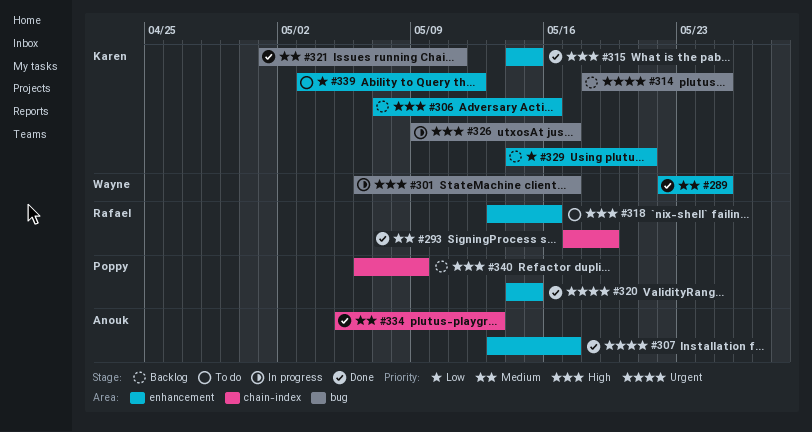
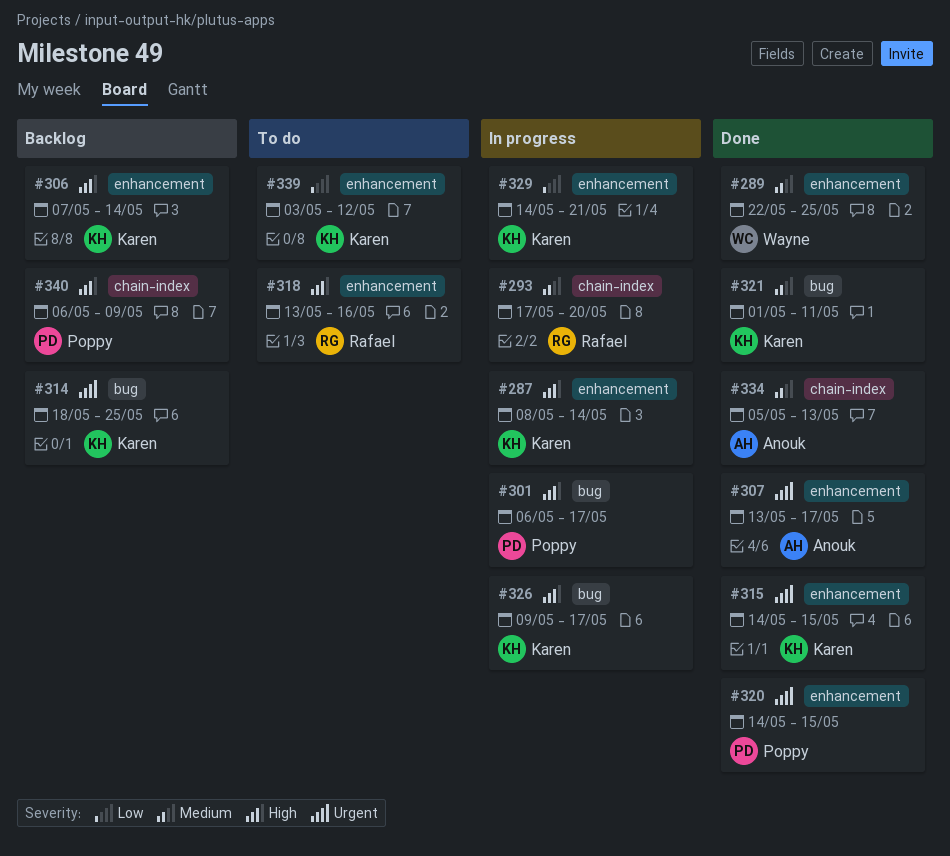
#287: none -> present
#293, status: Done -> In progress
#293, due: May 19 -> May 20
#301, owner: Wayne -> Poppy
#306, due: May 16 -> May 14
#315, priority: High -> Urgent
#329, status: Backlog -> In progress

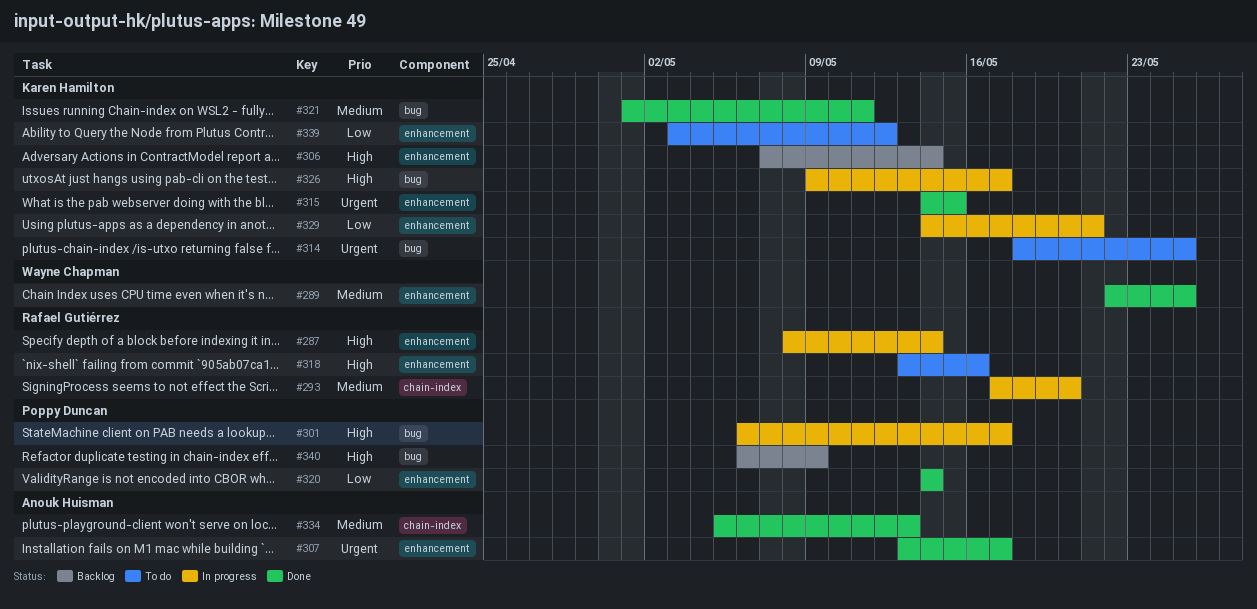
#287, owner: Karen Hamilton -> Rafael Gutiérrez
#314, status: Backlog -> To do
#320, priority: Urgent -> Low
#320, due: May 15 -> May 14
#340, label: chain-index -> bug

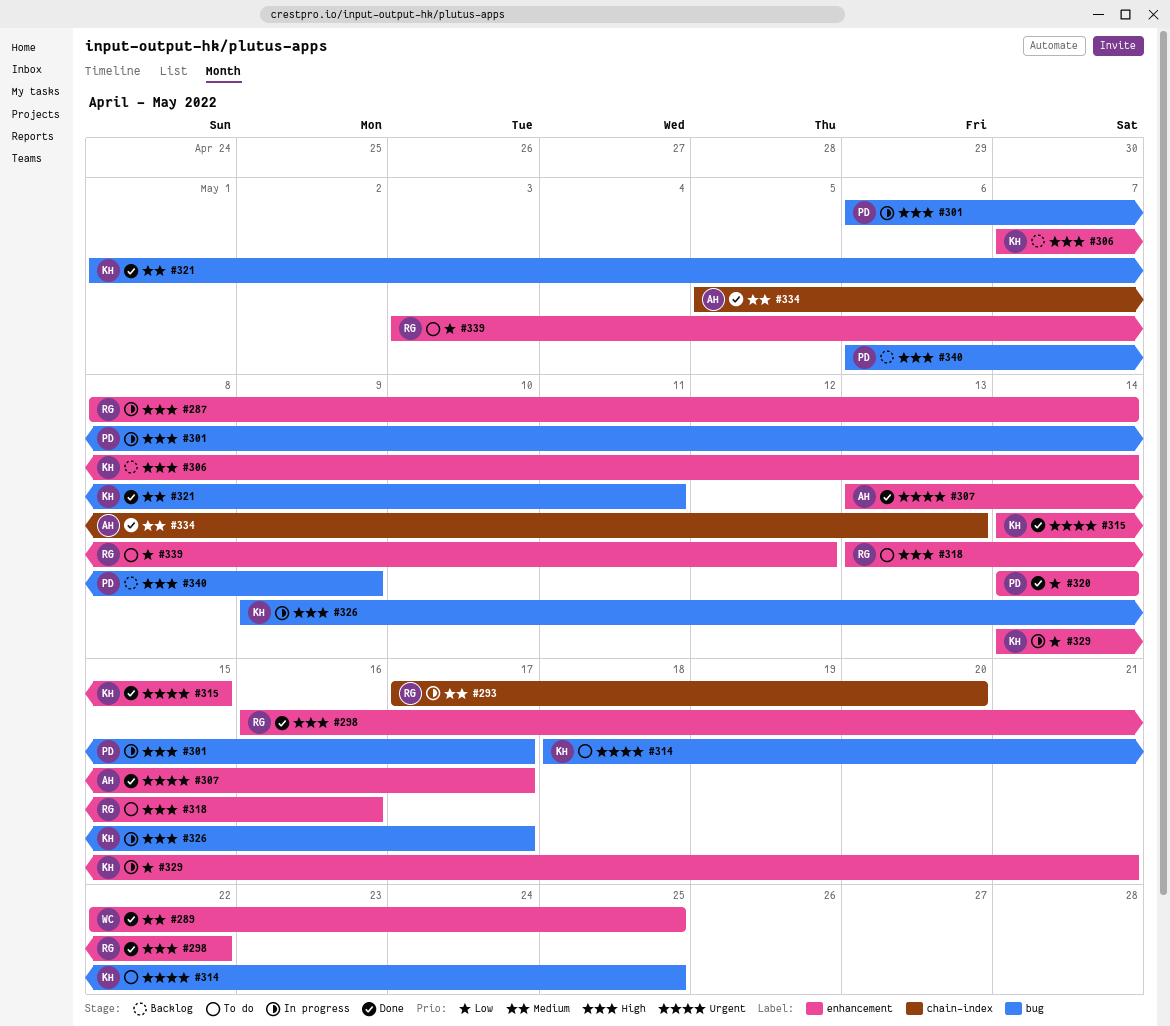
#298: none -> present
#339, owner: Karen Hamilton -> Rafael Gutiérrez

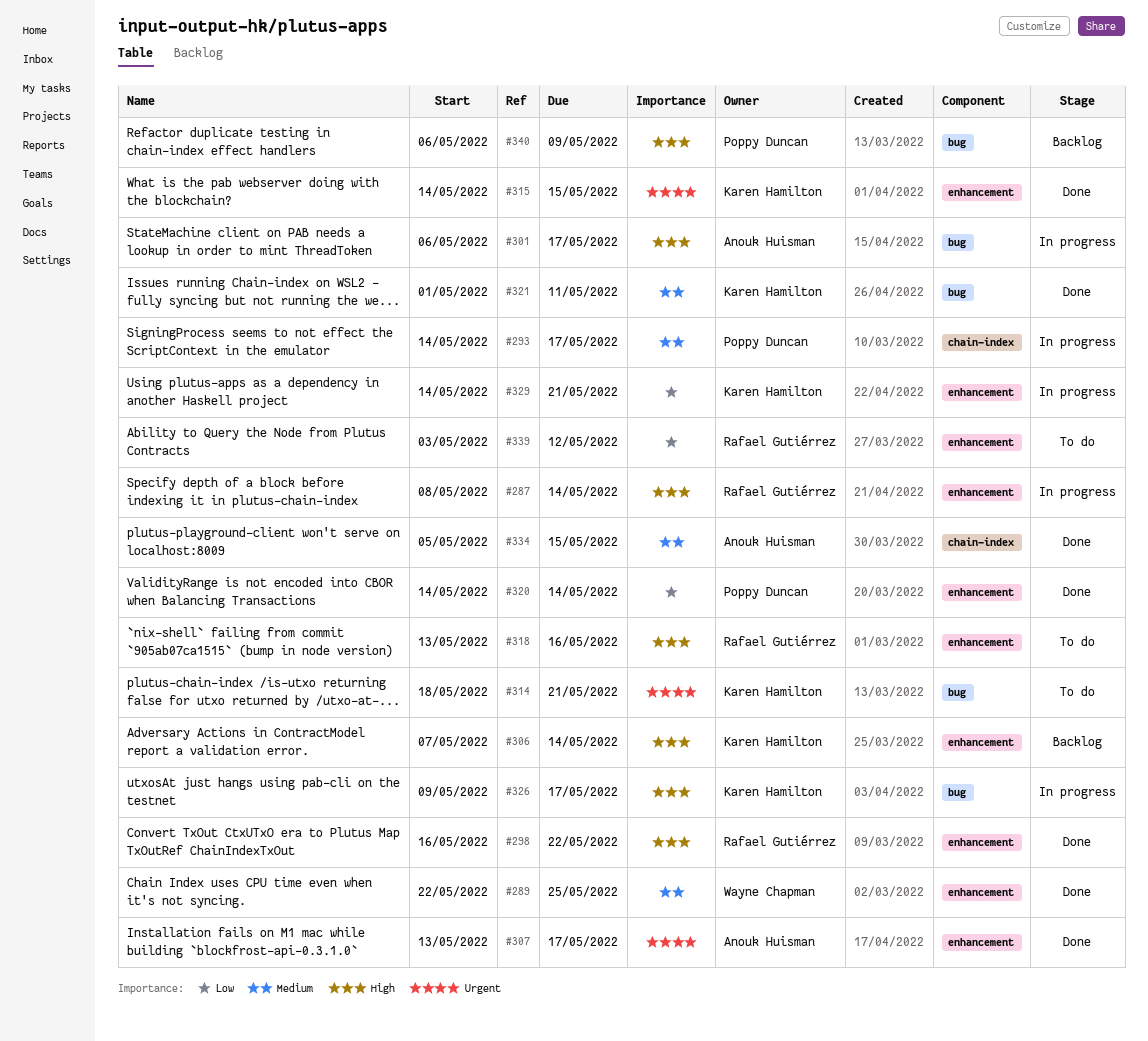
#293, owner: Rafael Gutiérrez -> Poppy Duncan
#293, start: May 17 -> May 14
#293, due: May 20 -> May 17
#301, owner: Poppy Duncan -> Anouk Huisman
#314, due: May 25 -> May 21
#334, due: May 13 -> May 15

